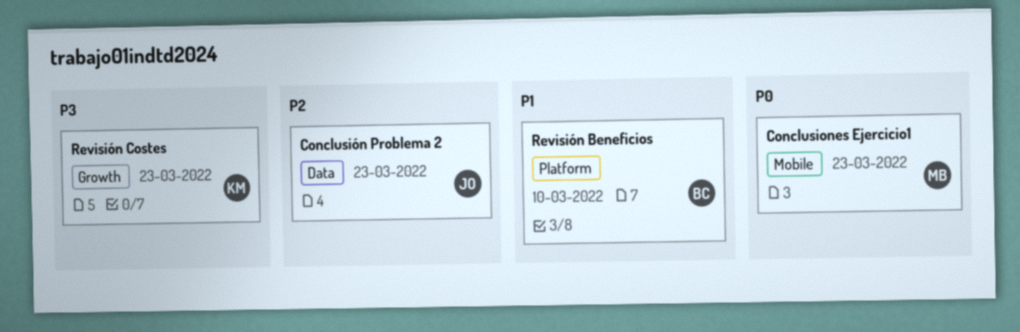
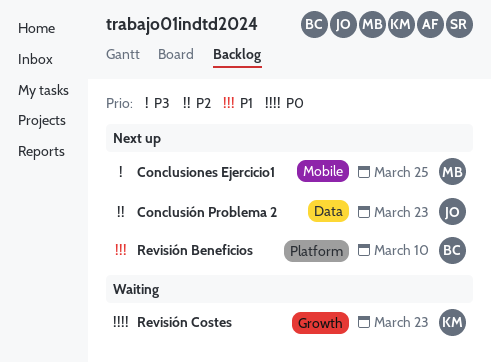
Conclusiones Ejercicio1, priority: P0 -> P3
Conclusiones Ejercicio1, due: Mar 23 -> Mar 25
Revisión Costes, priority: P3 -> P0

